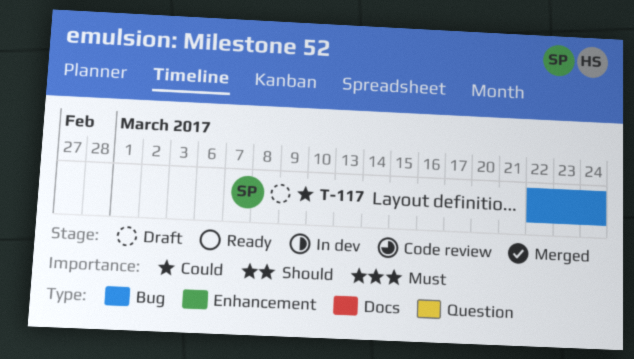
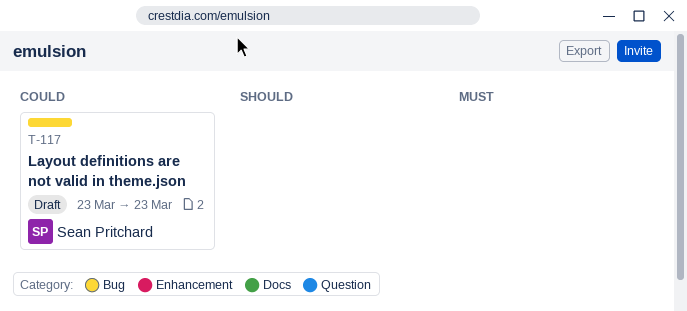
T-117, start: Mar 22 -> Mar 23
T-117, due: Mar 24 -> Mar 23

